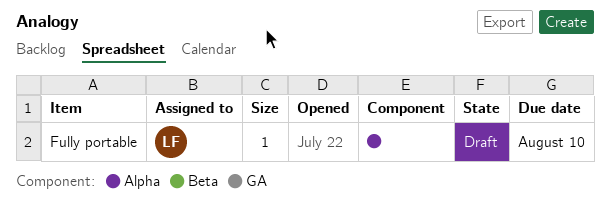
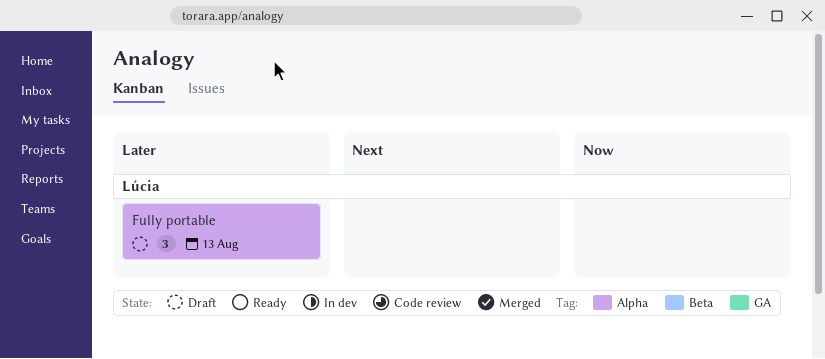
Fully portable, estimate: 1 -> 3
Fully portable, due: Aug 10 -> Aug 13

